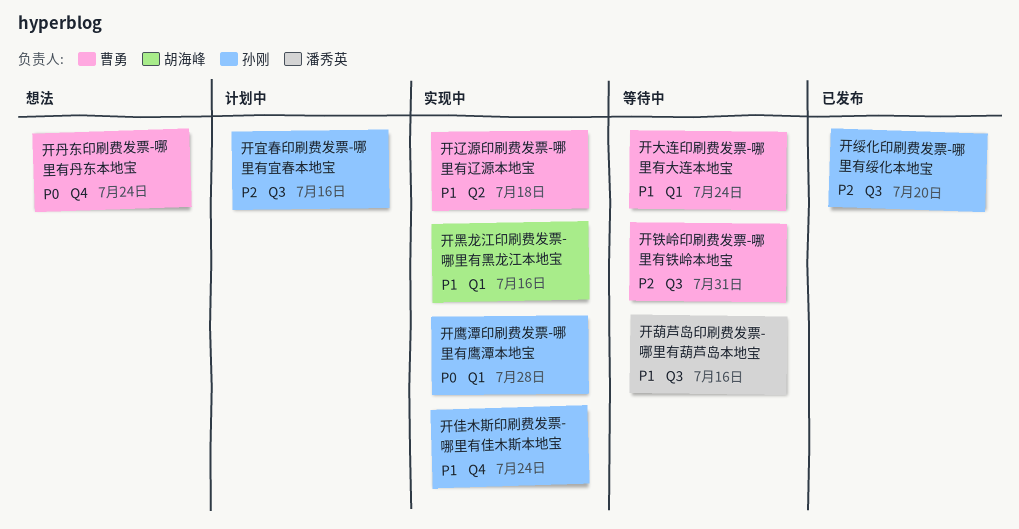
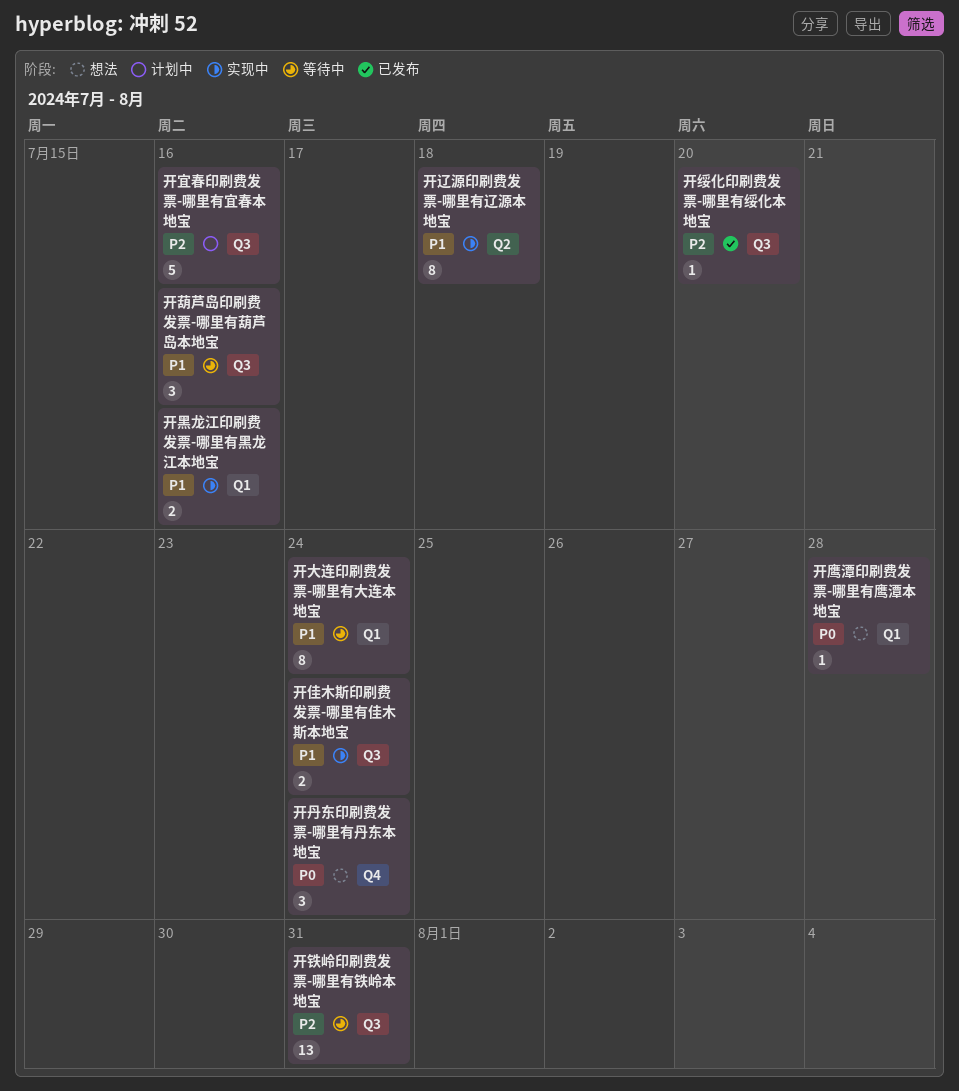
开佳木斯印刷费发票-哪里有佳木斯本地宝, label: Q4 -> Q3
开鹰潭印刷费发票-哪里有鹰潭本地宝, status: 实现中 -> 想法

